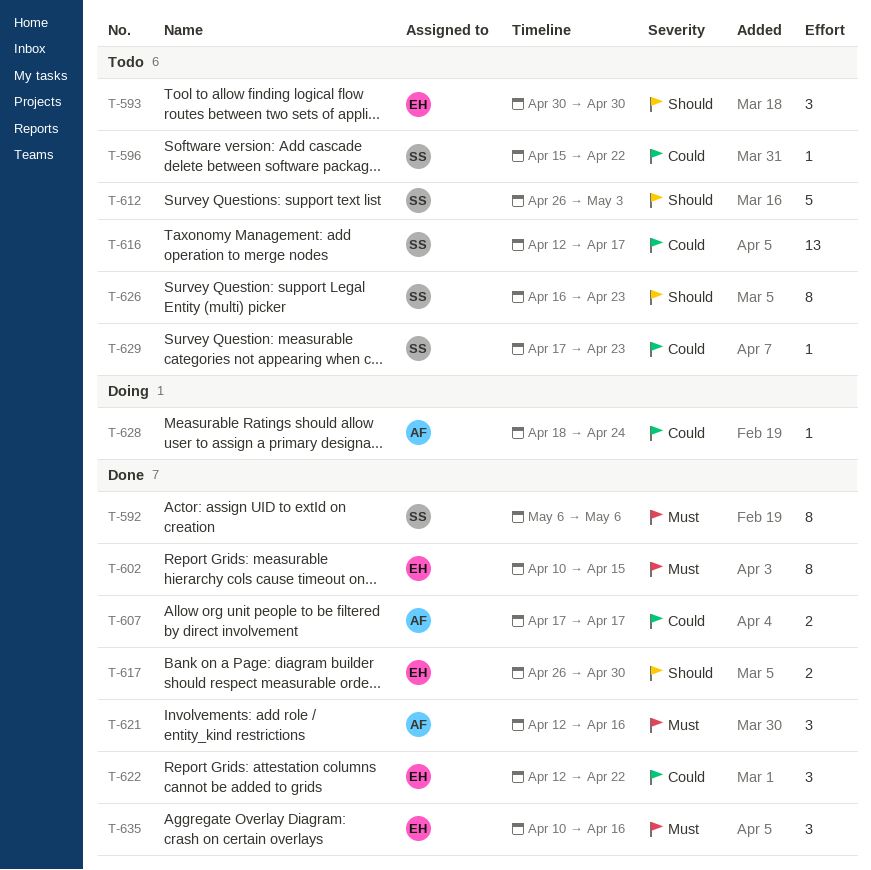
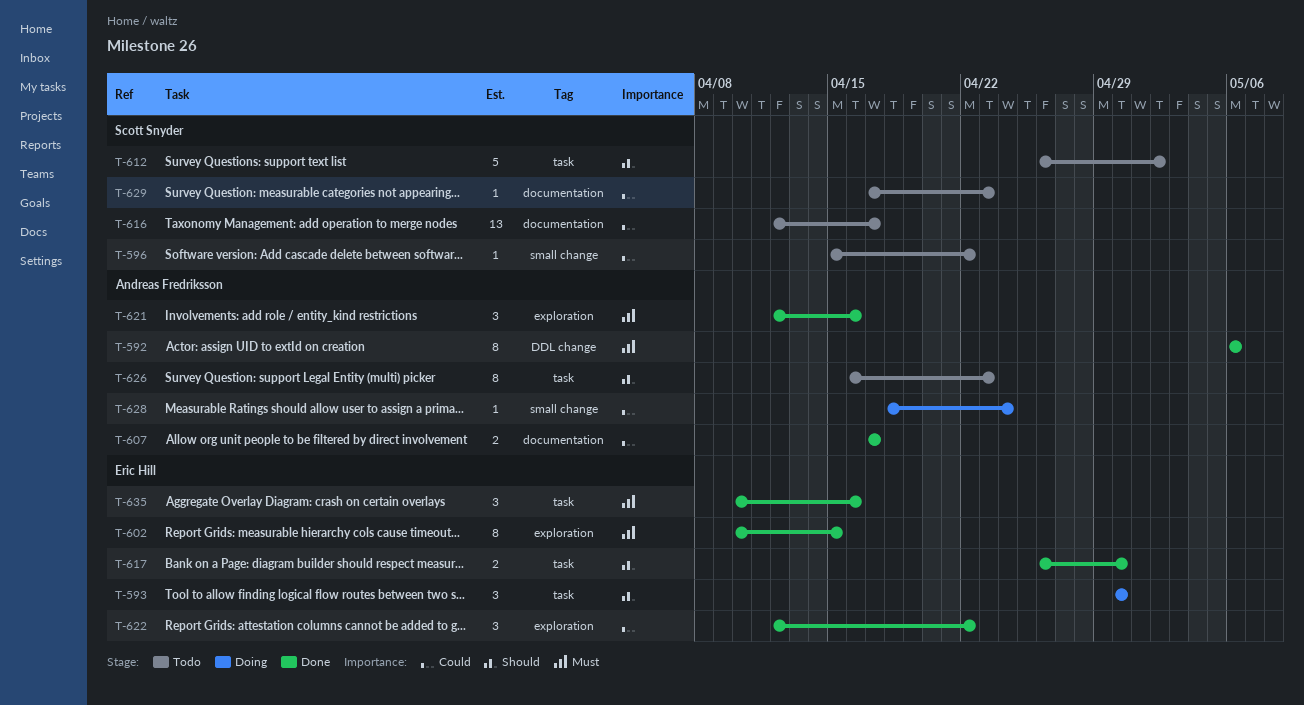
T-592, owner: Scott Snyder -> Andreas Fredriksson
T-593, status: Todo -> Doing
T-612, due: May 3 -> May 2
T-626, owner: Scott Snyder -> Andreas Fredriksson

